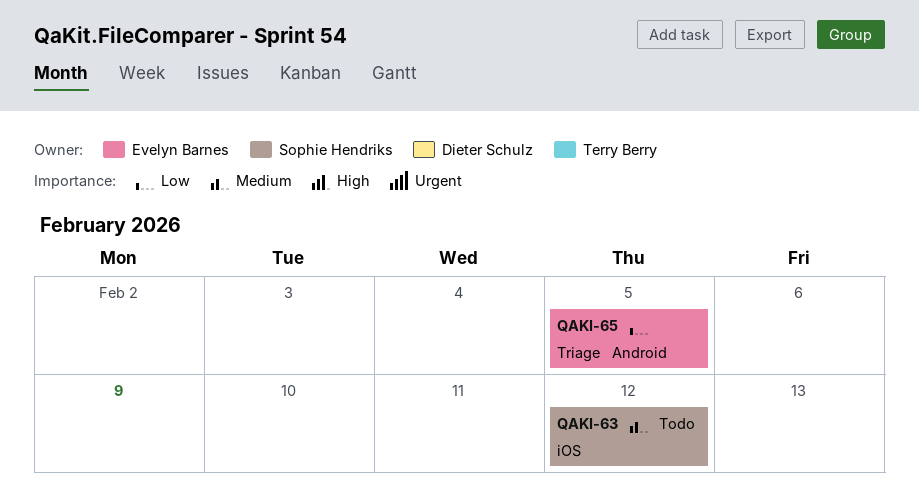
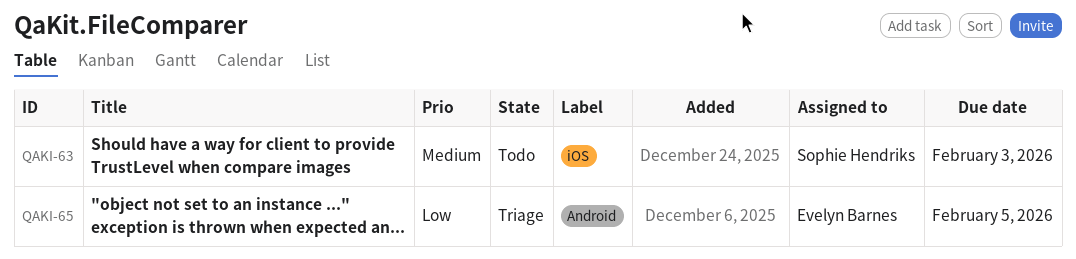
QAKI-63, due: Feb 12 -> Feb 3

